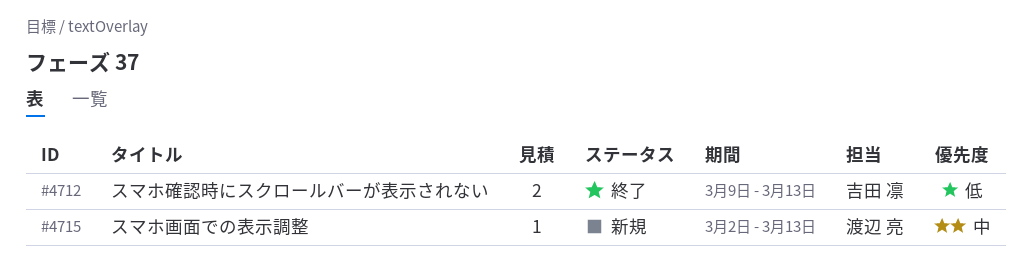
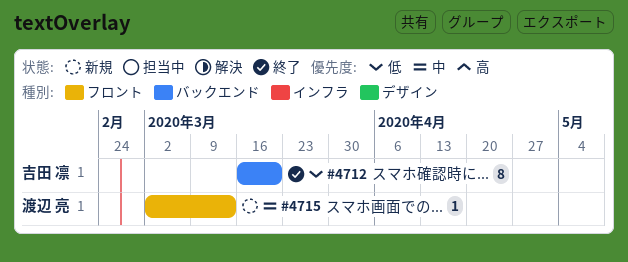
#4712, estimate: 2 -> 8
#4712, start: Mar 9 -> Mar 16
#4712, due: Mar 13 -> Mar 20

